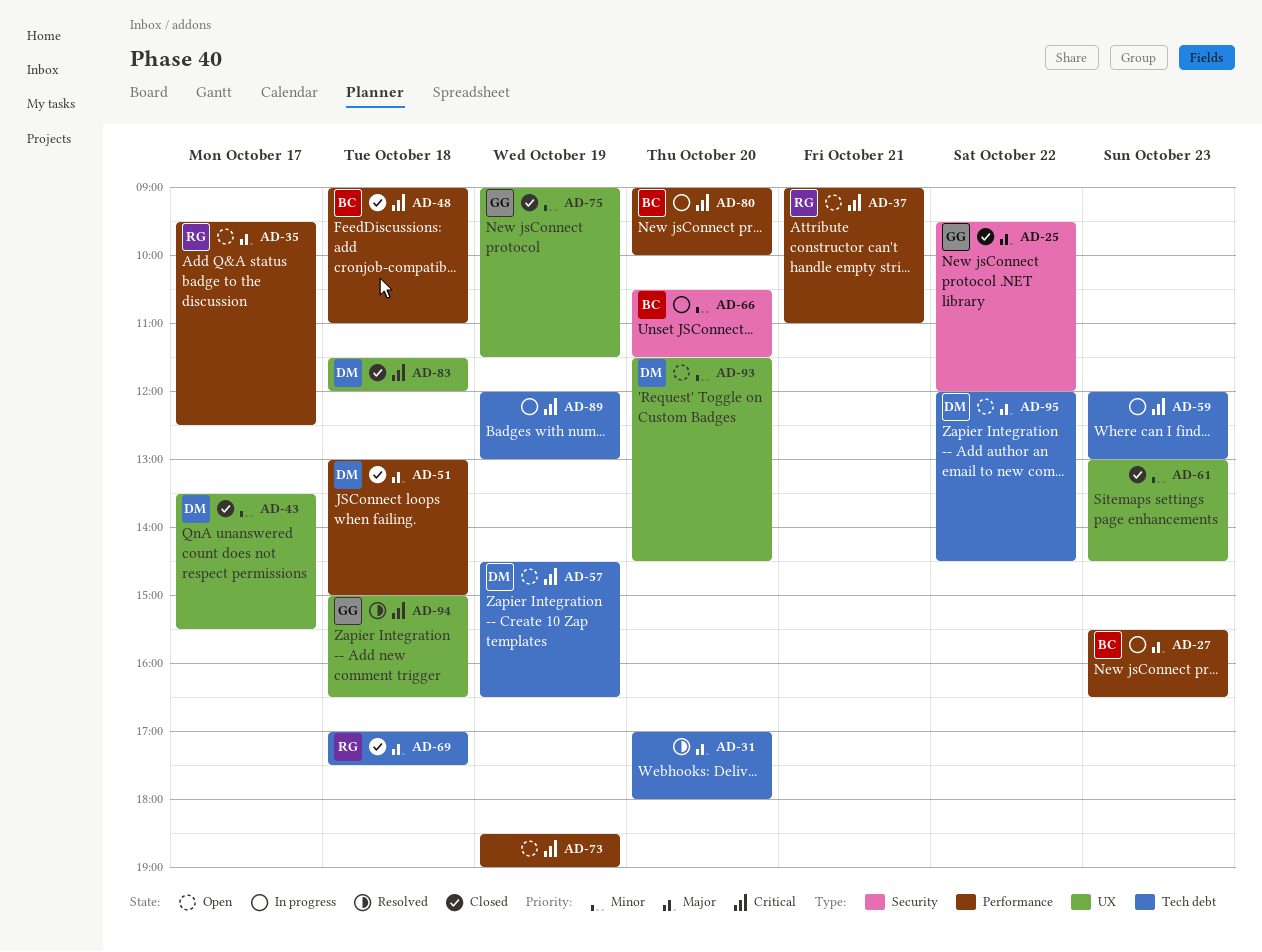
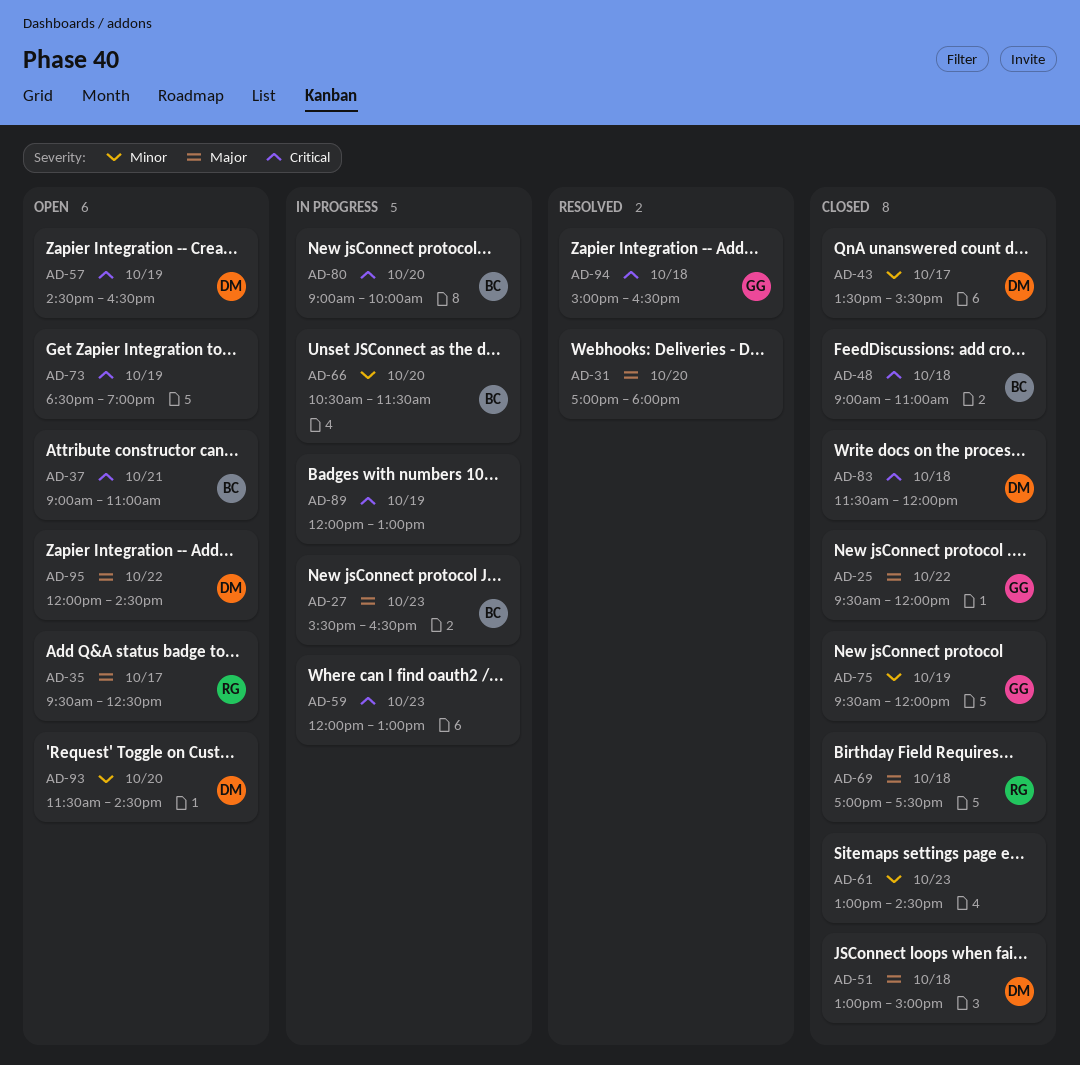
AD-37, owner: RG -> BC
AD-75, begins: 09:00 -> 09:30
AD-75, ends: 11:30 -> 12:00

